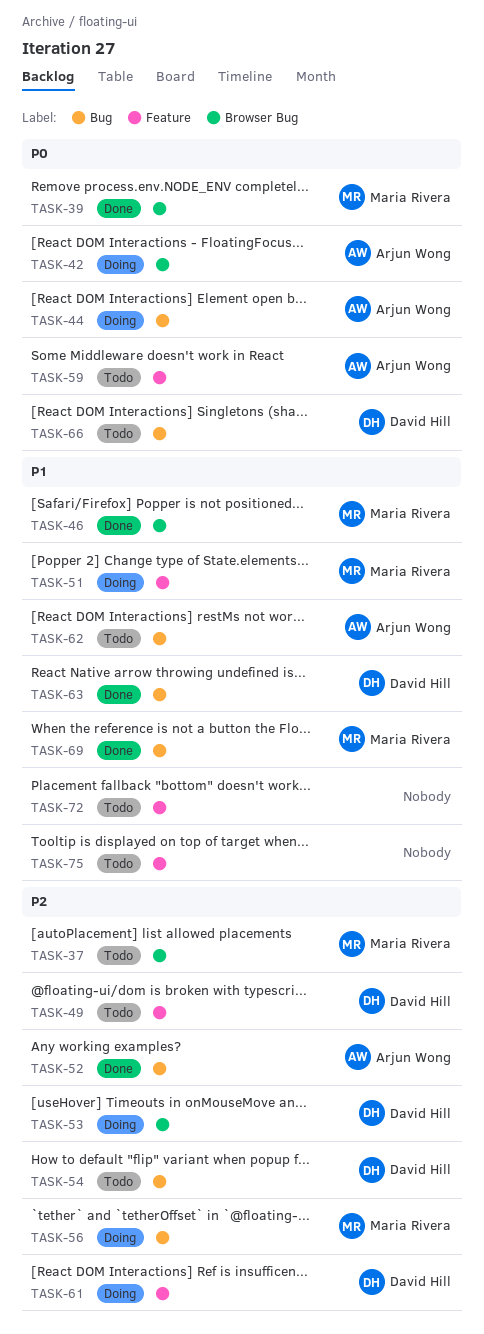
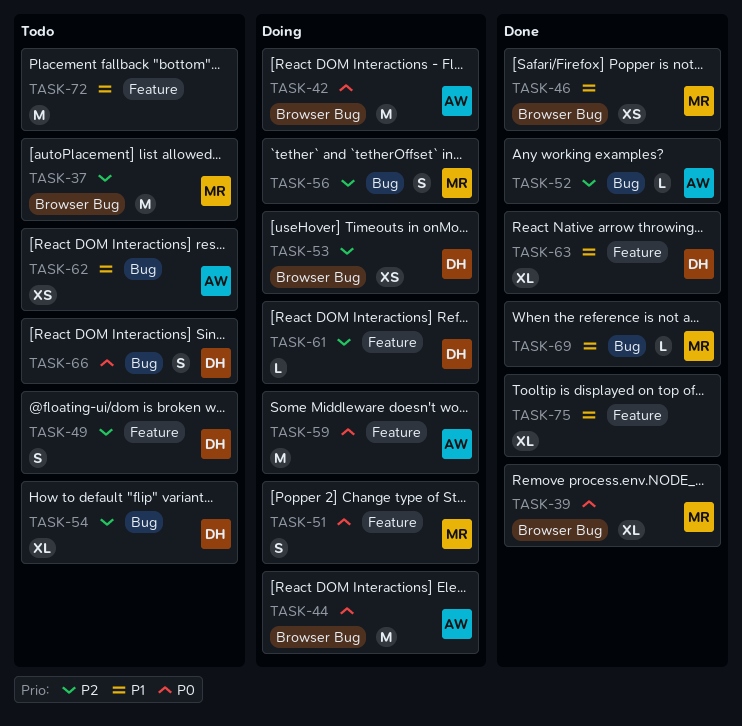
TASK-44, label: Bug -> Browser Bug
TASK-51, priority: P1 -> P0
TASK-59, status: Todo -> Doing
TASK-63, label: Bug -> Feature
TASK-75, status: Todo -> Done

